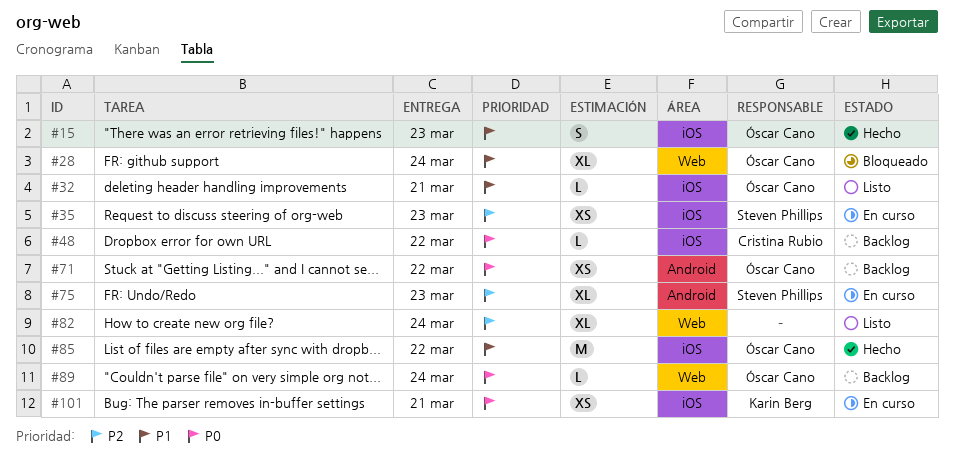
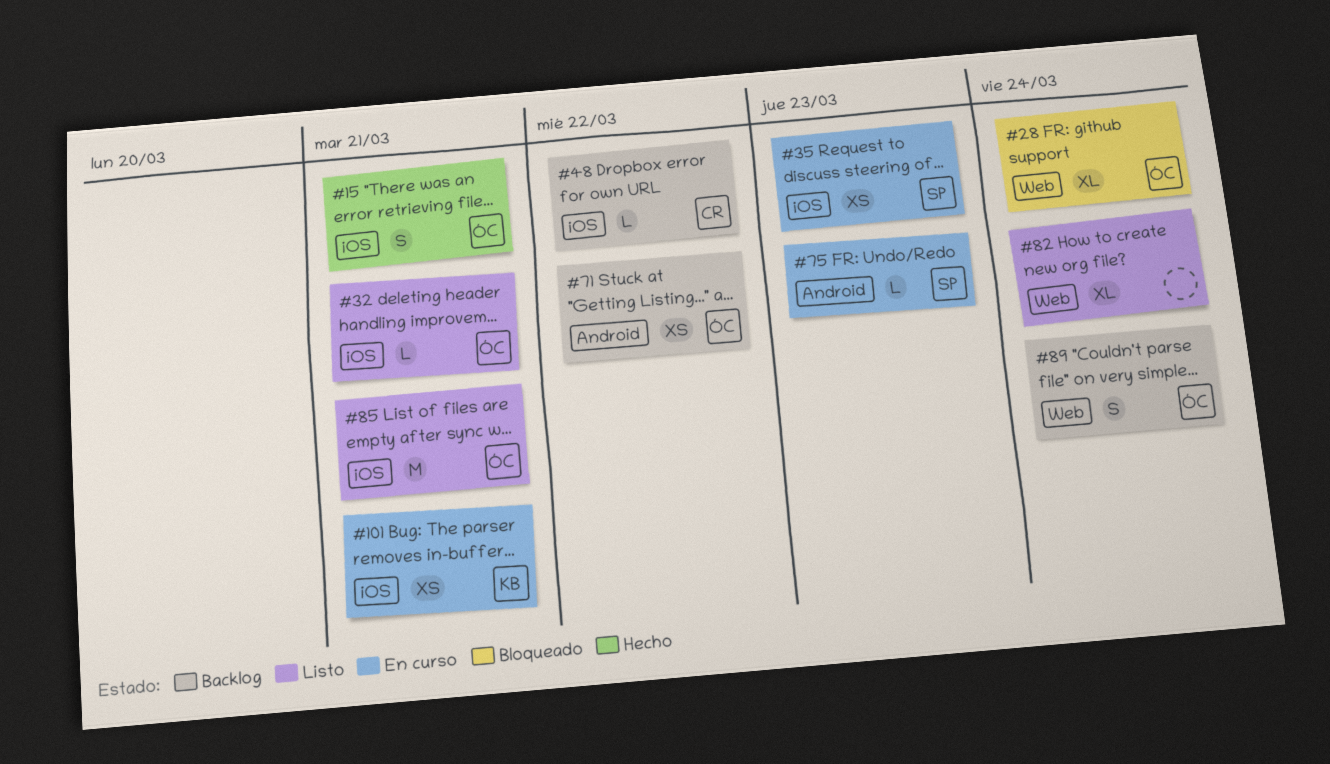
#15, due: Mar 23 -> Mar 21
#75, estimate: XL -> L
#85, status: Hecho -> Listo
#85, due: Mar 22 -> Mar 21
#89, estimate: L -> S

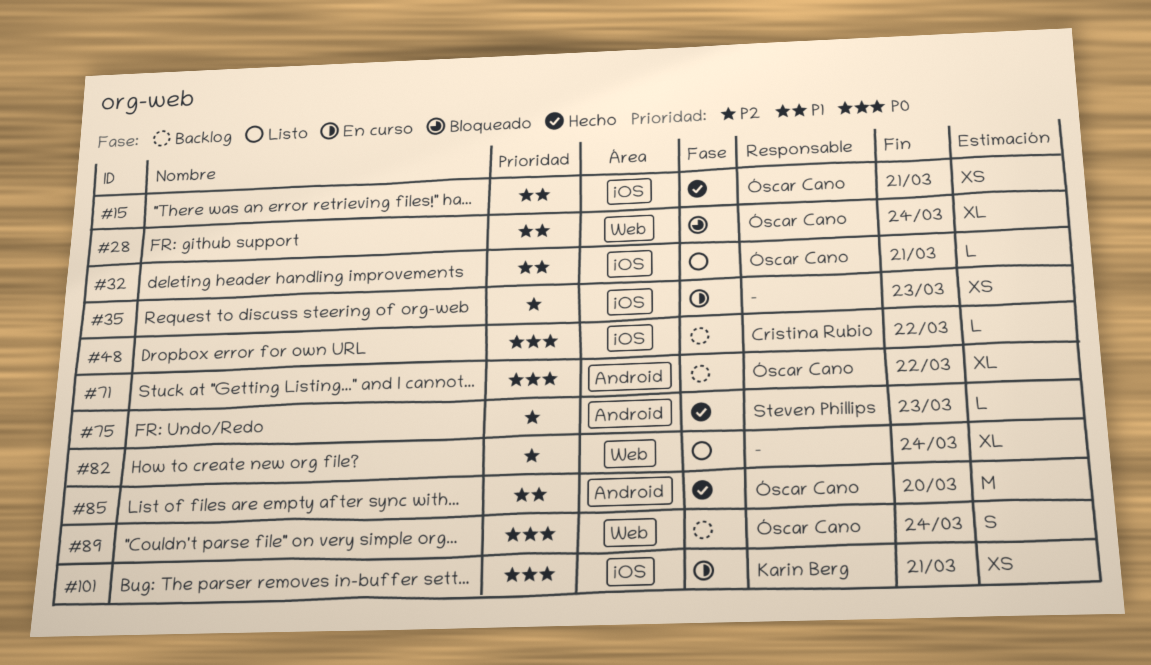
#15, estimate: S -> XS
#35, owner: Steven Phillips -> none
#71, estimate: XS -> XL
#75, status: En curso -> Hecho
#85, status: Listo -> Hecho
#85, label: iOS -> Android
#85, due: Mar 21 -> Mar 20

